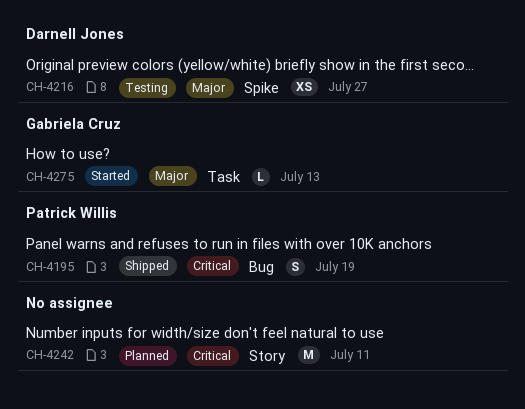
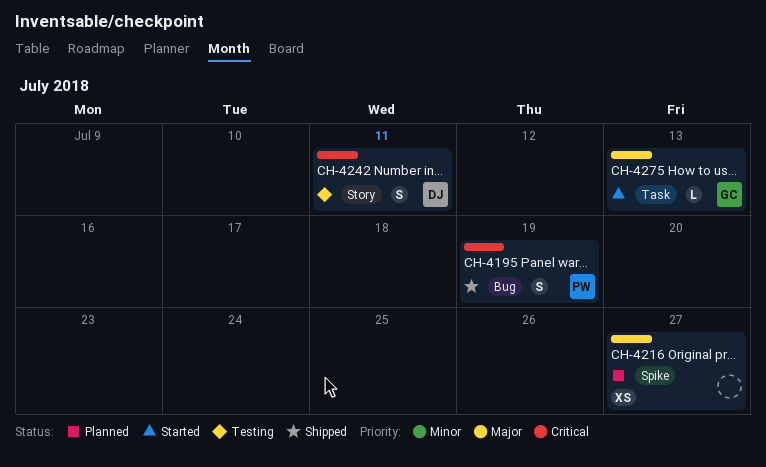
CH-4216, status: Testing -> Planned
CH-4216, owner: Darnell Jones -> none
CH-4242, status: Planned -> Testing
CH-4242, owner: none -> Darnell Jones
CH-4242, estimate: M -> S

